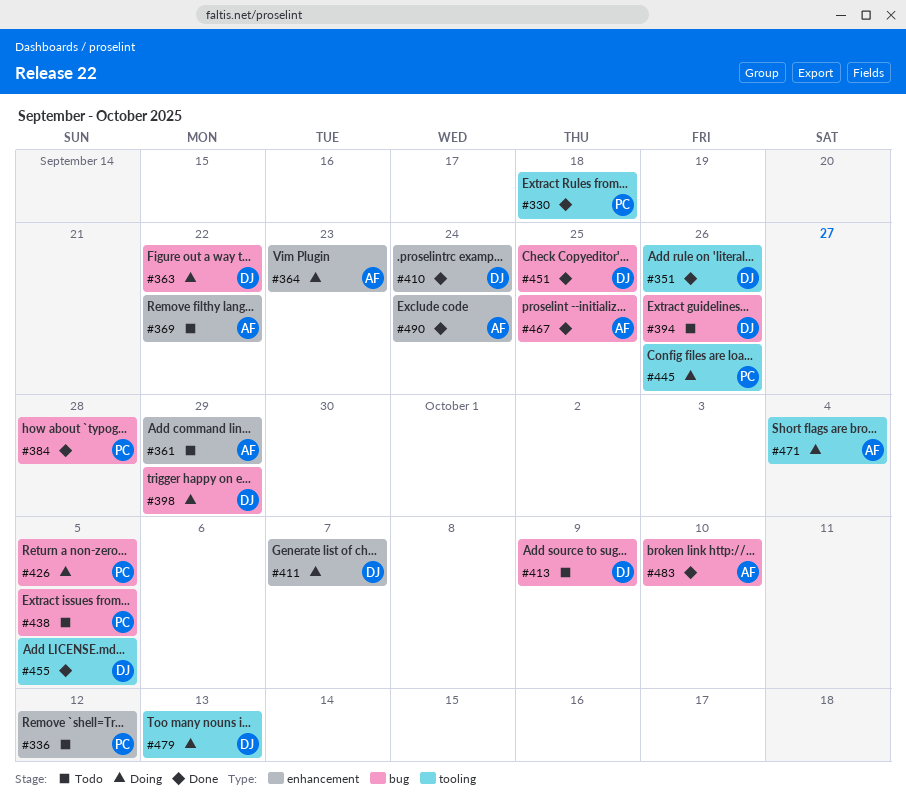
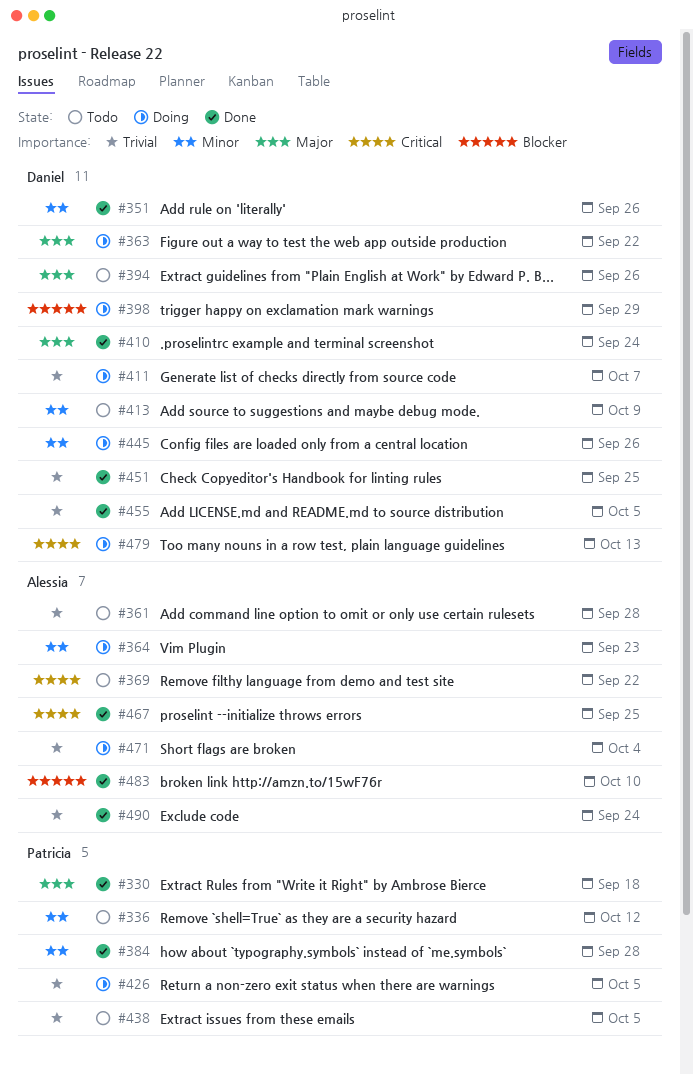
#361, due: Sep 29 -> Sep 28
#445, owner: Patricia -> Daniel

